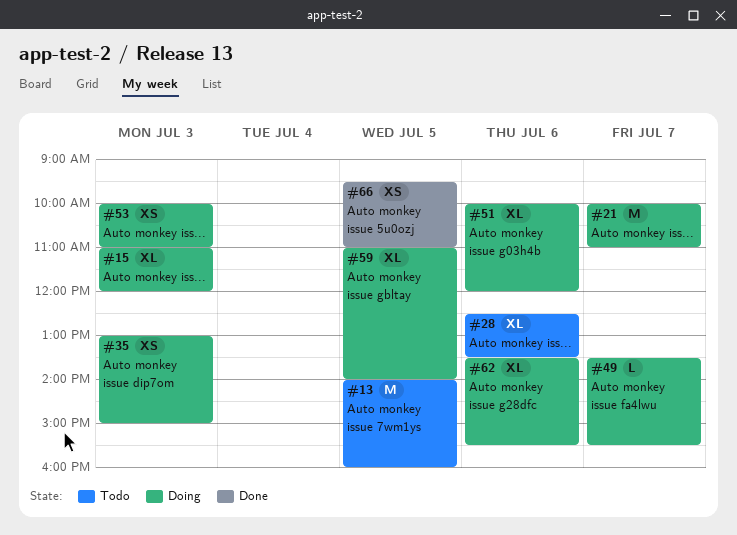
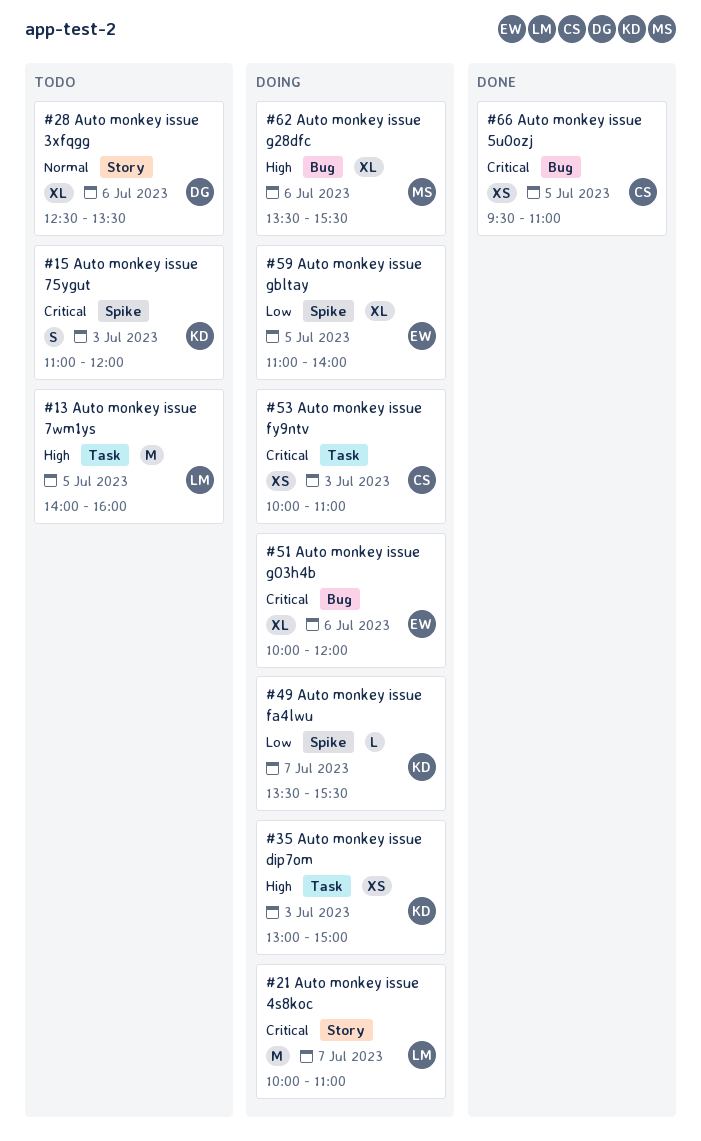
#15, status: Doing -> Todo
#15, estimate: XL -> S

